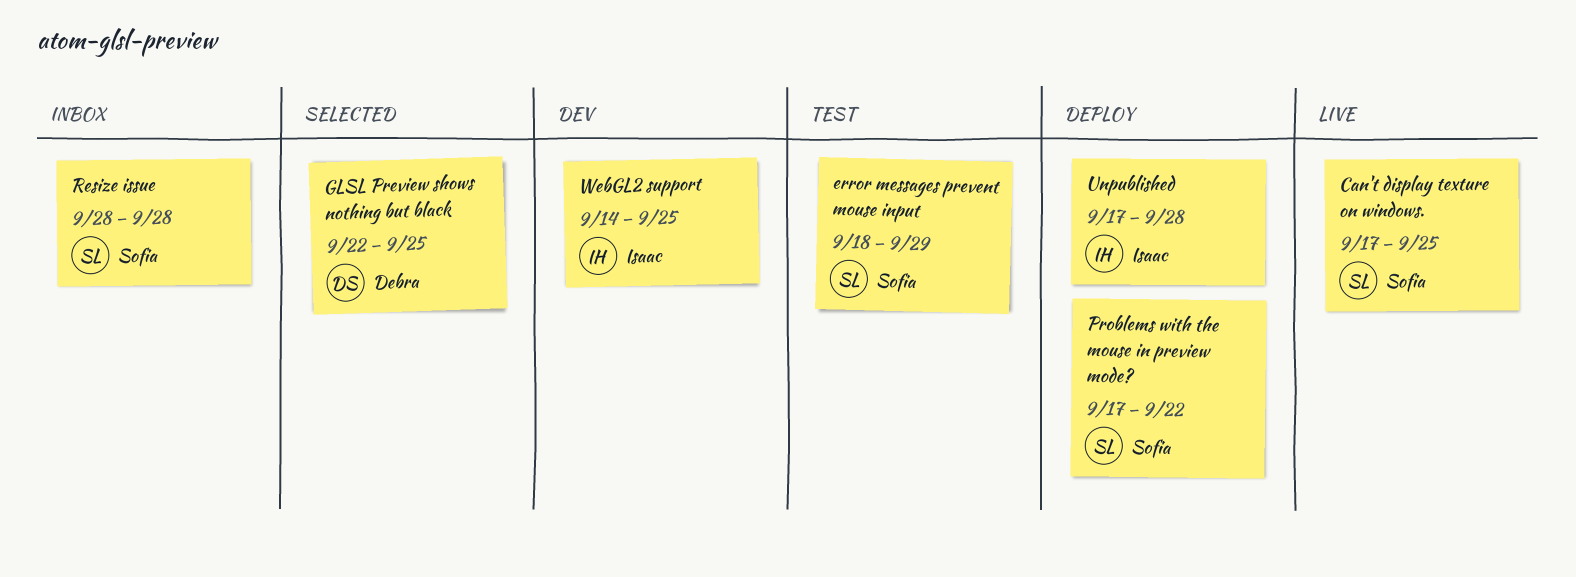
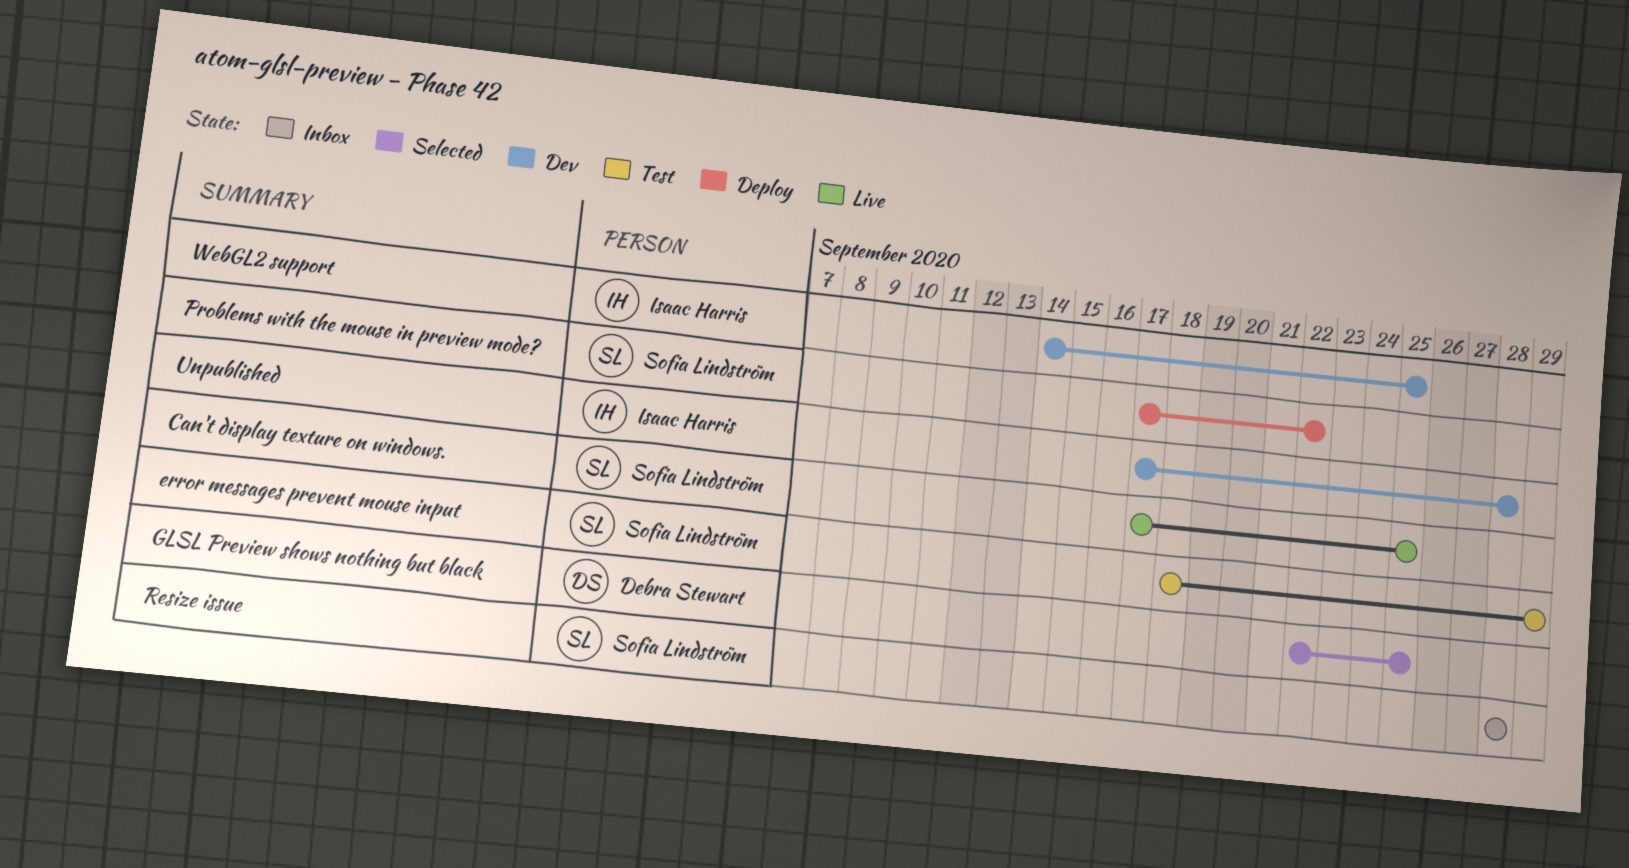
Unpublished, status: Deploy -> Dev

